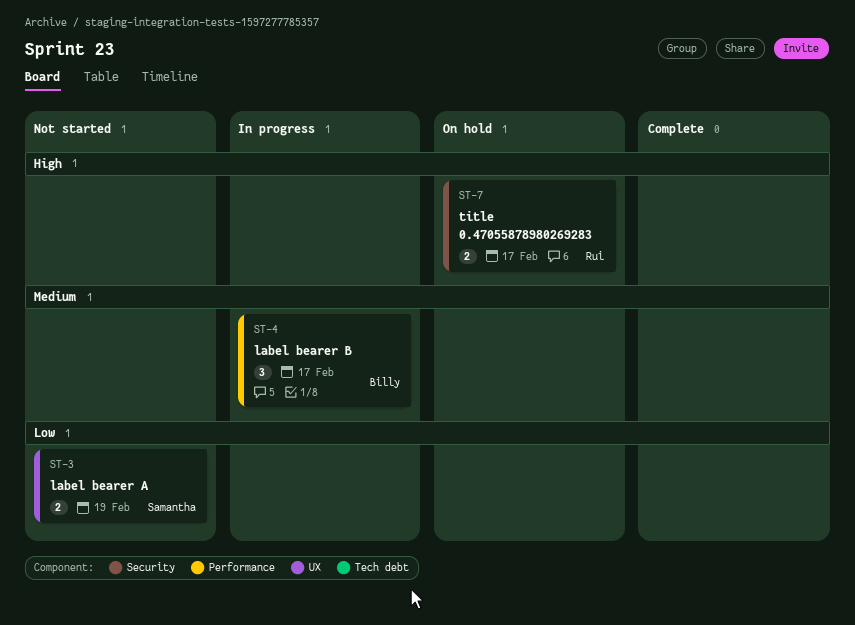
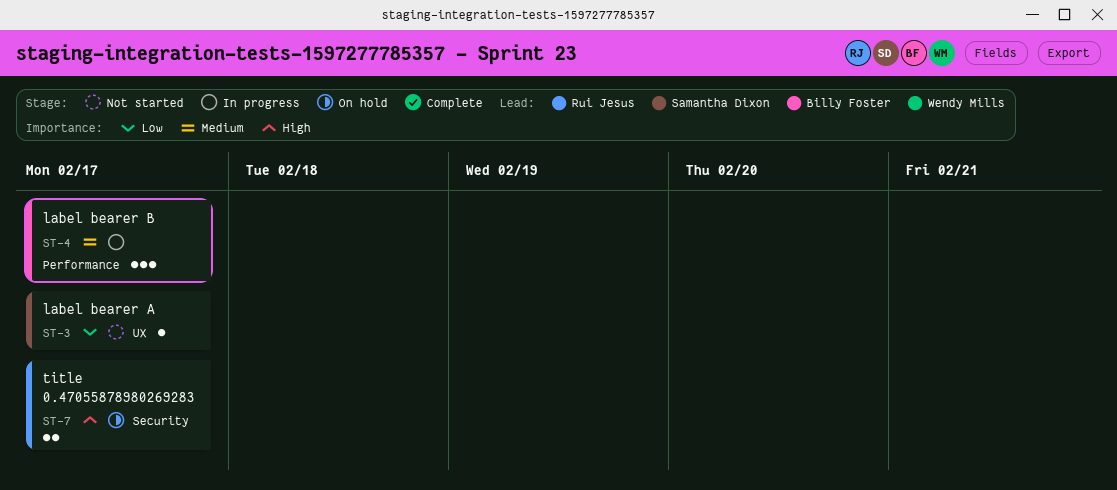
ST-3, estimate: 2 -> 1
ST-3, due: Feb 19 -> Feb 17

